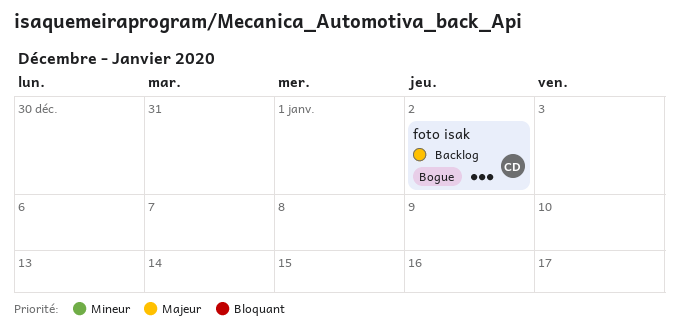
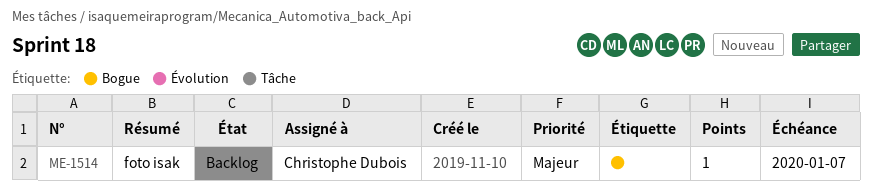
foto isak, estimate: 3 -> 1
foto isak, due: Jan 2 -> Jan 7

